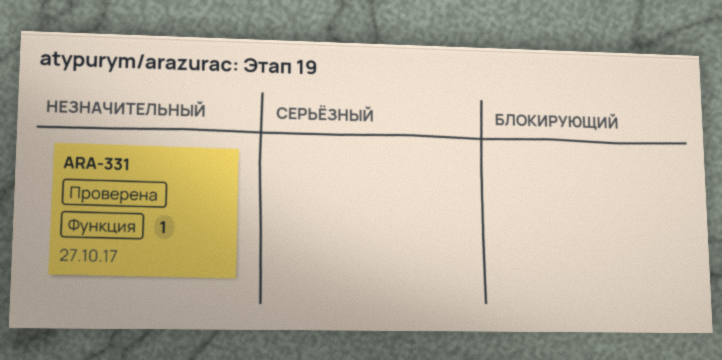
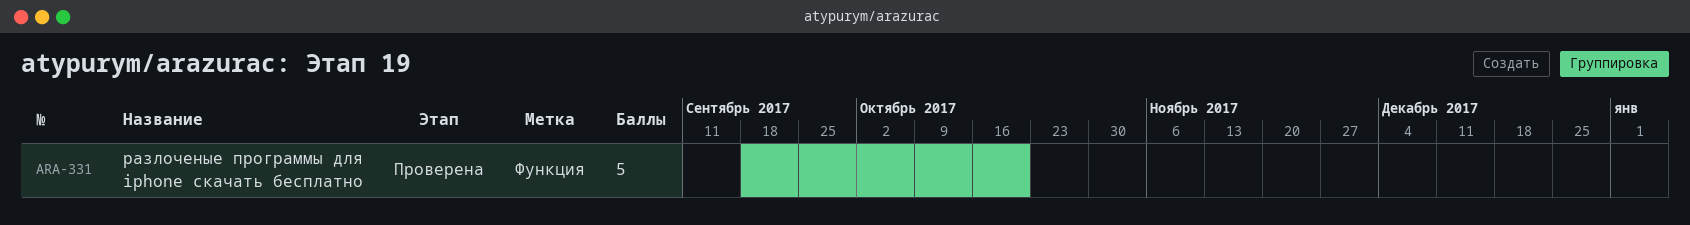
ARA-331, estimate: 1 -> 5
ARA-331, due: Oct 27 -> Oct 20

